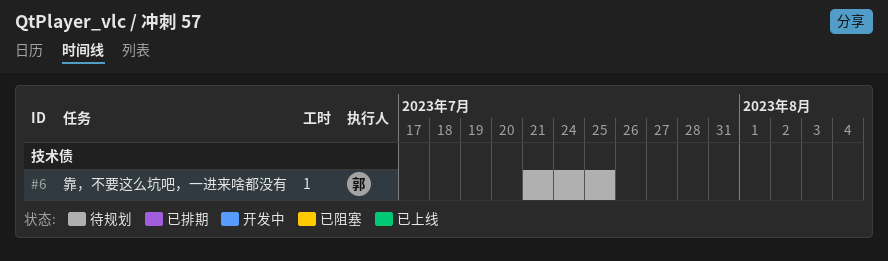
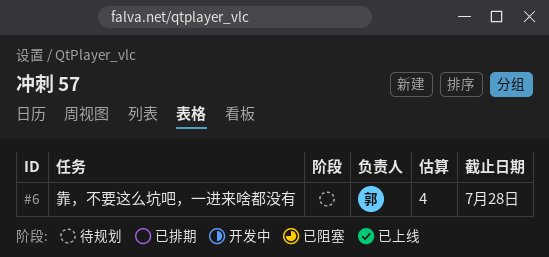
#6, estimate: 1 -> 4
#6, due: Jul 25 -> Jul 28

